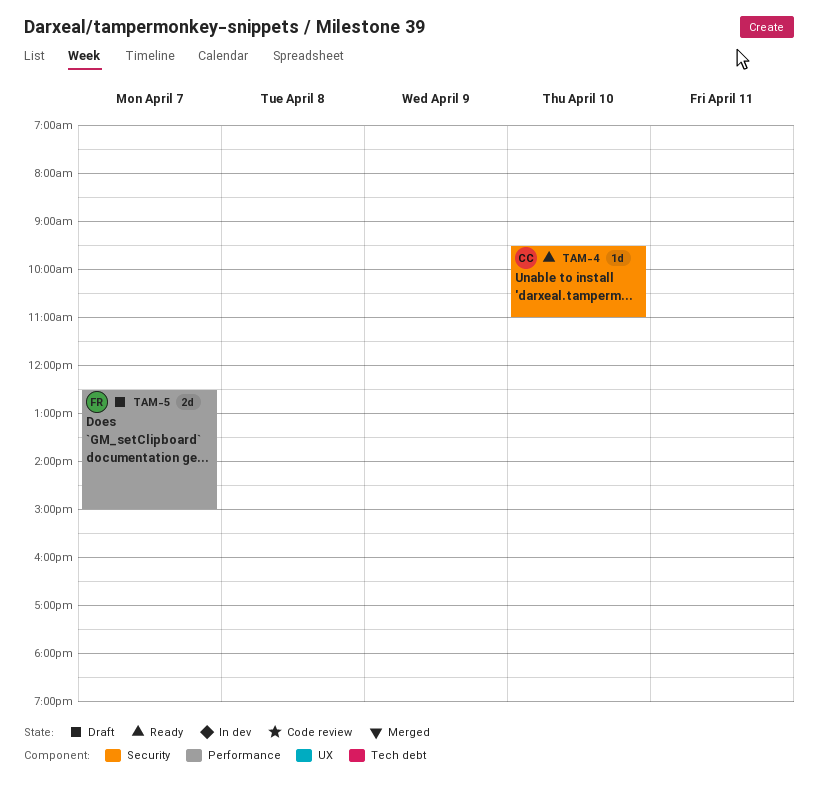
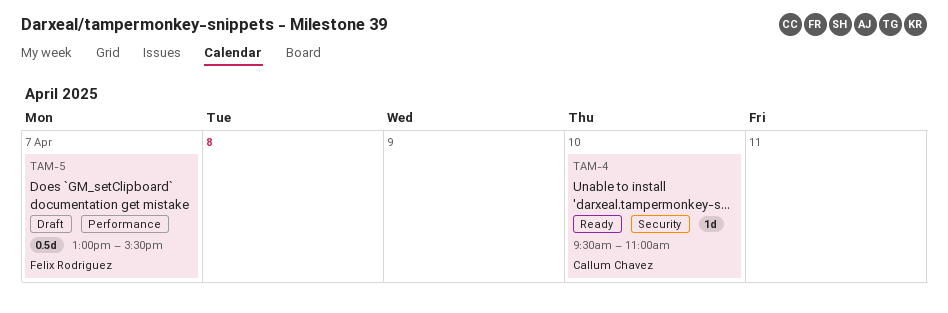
TAM-5, estimate: 2d -> 0.5d
TAM-5, begins: 12:30 -> 13:00
TAM-5, ends: 15:00 -> 15:30

